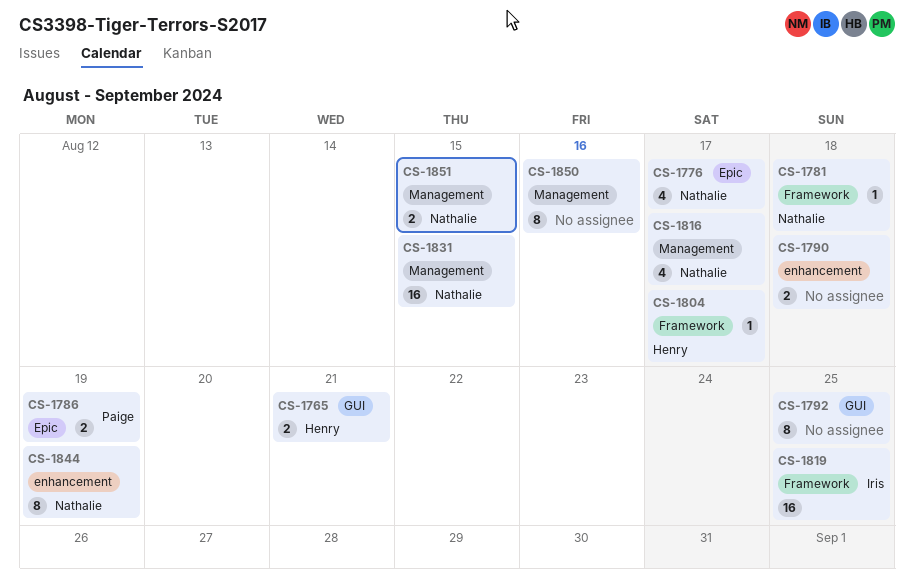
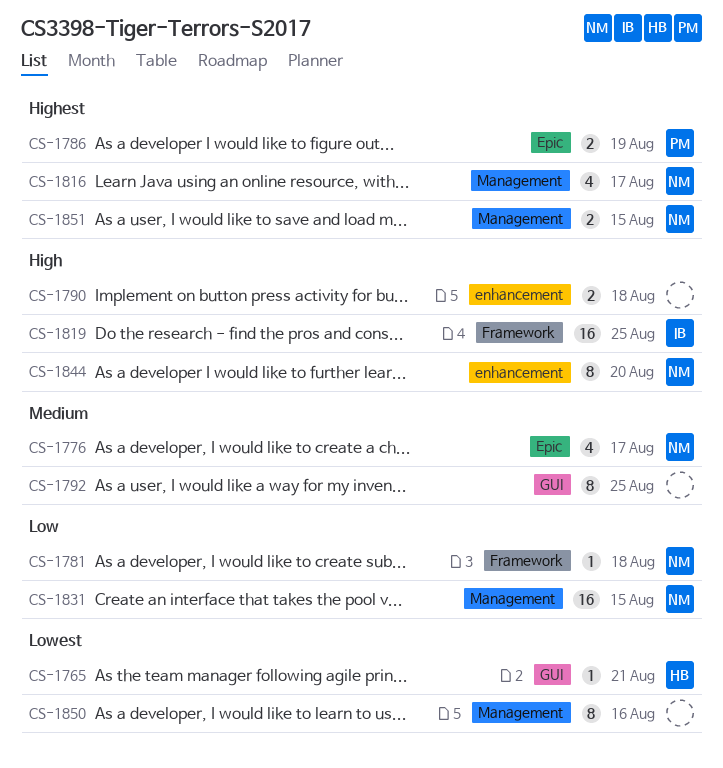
CS-1765, estimate: 2 -> 1
CS-1804: present -> none
CS-1844, due: Aug 19 -> Aug 20

